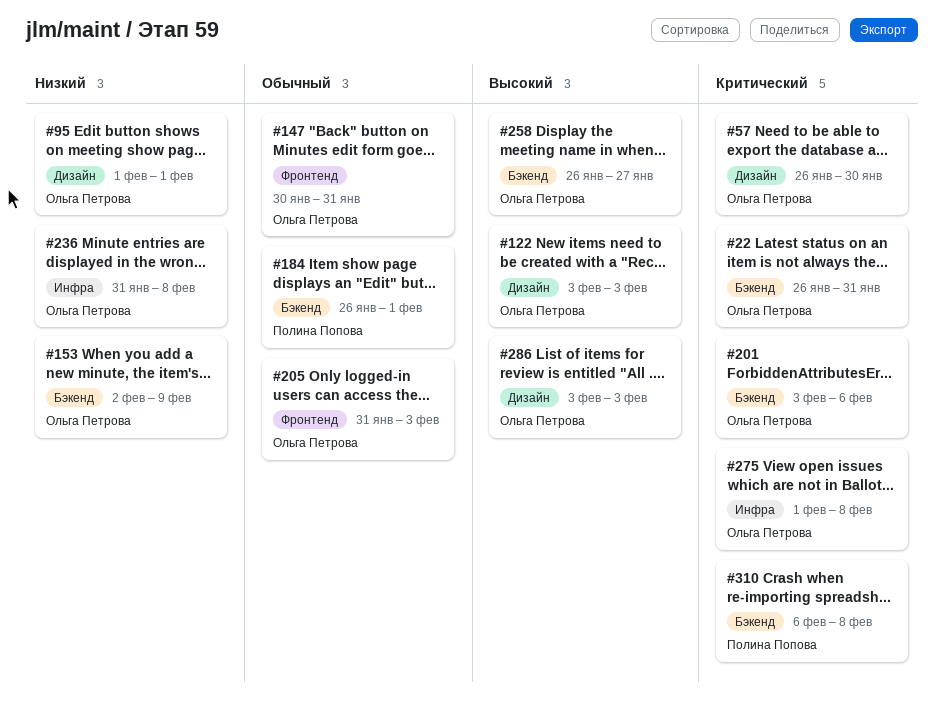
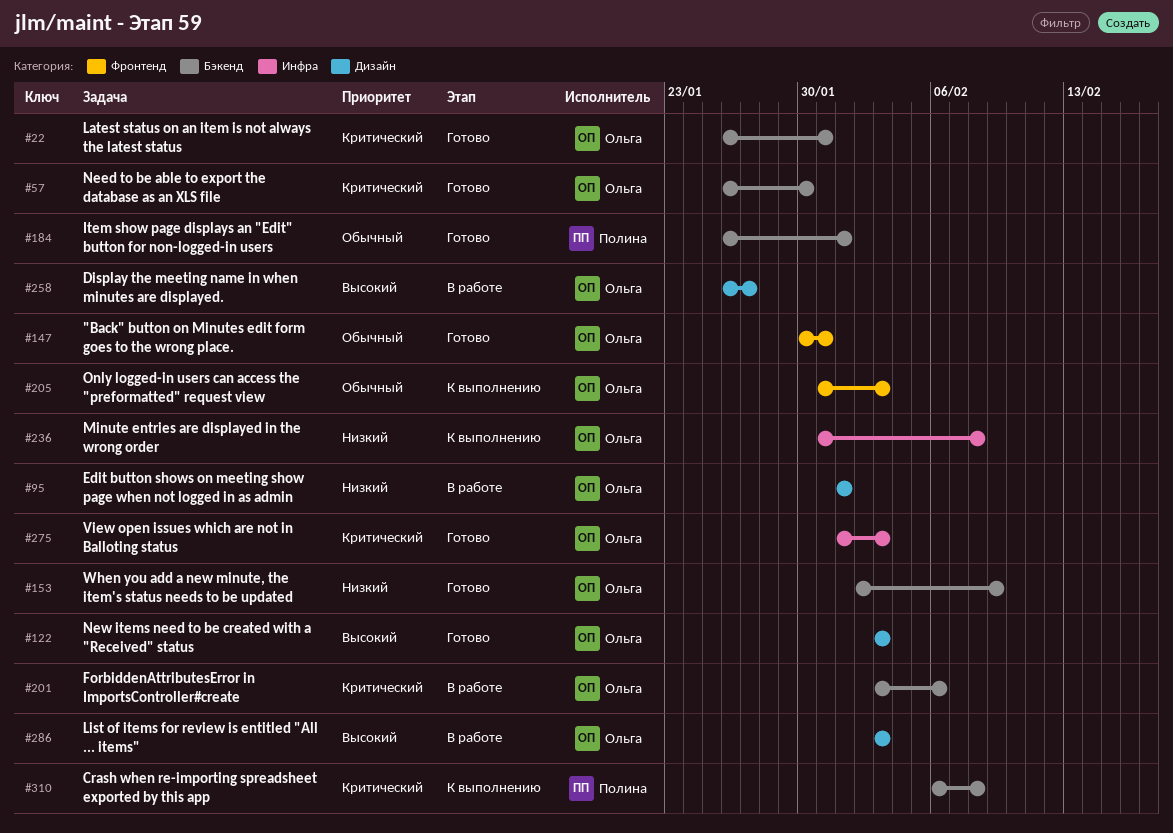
#57, label: Дизайн -> Бэкенд
#258, label: Бэкенд -> Дизайн
#275, due: Feb 8 -> Feb 3

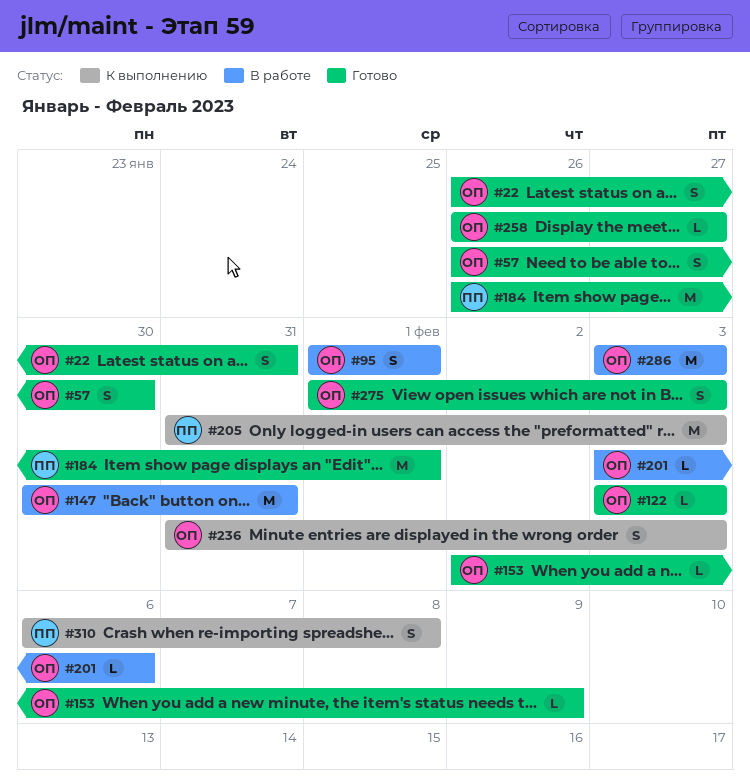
#147, status: Готово -> В работе
#205, owner: Ольга -> Полина
#236, due: Feb 8 -> Feb 3
#258, status: В работе -> Готово

